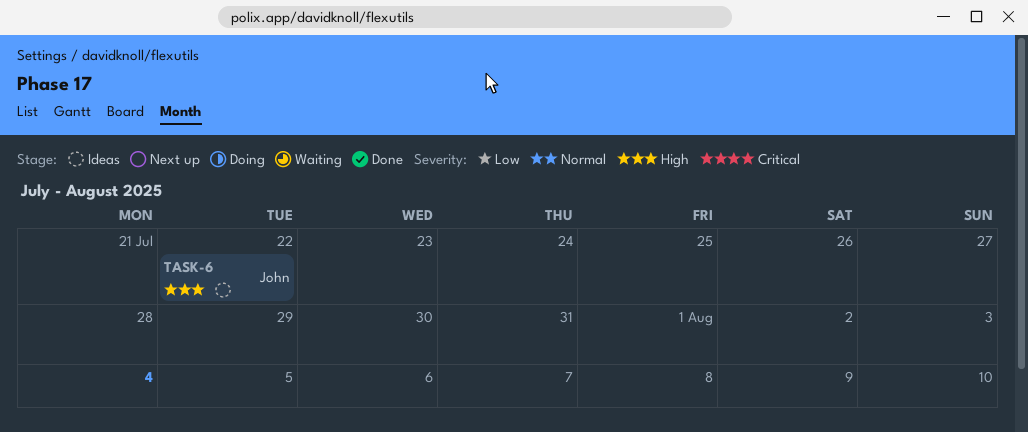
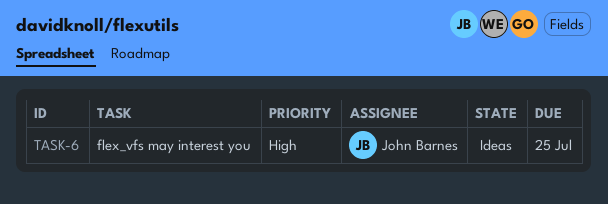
TASK-6, due: Jul 22 -> Jul 25

